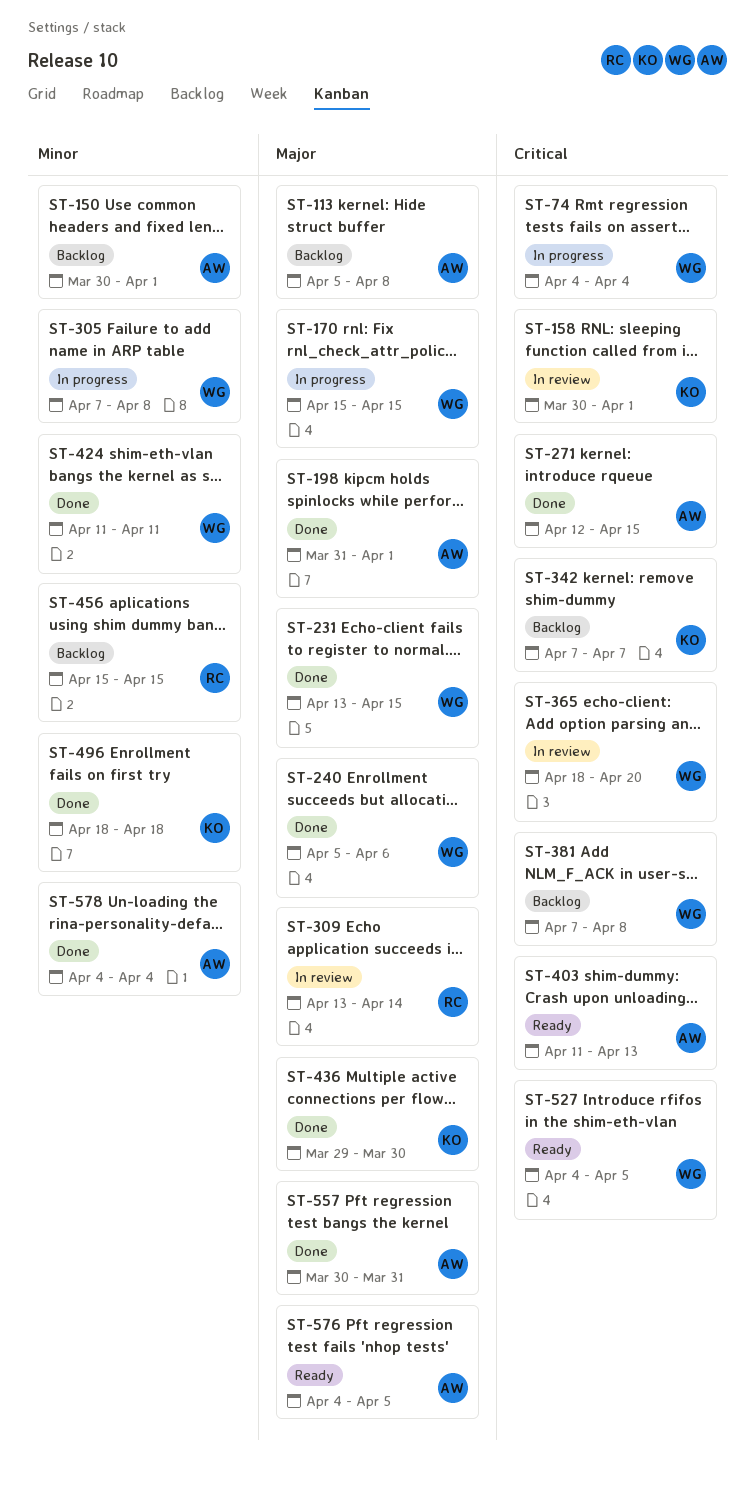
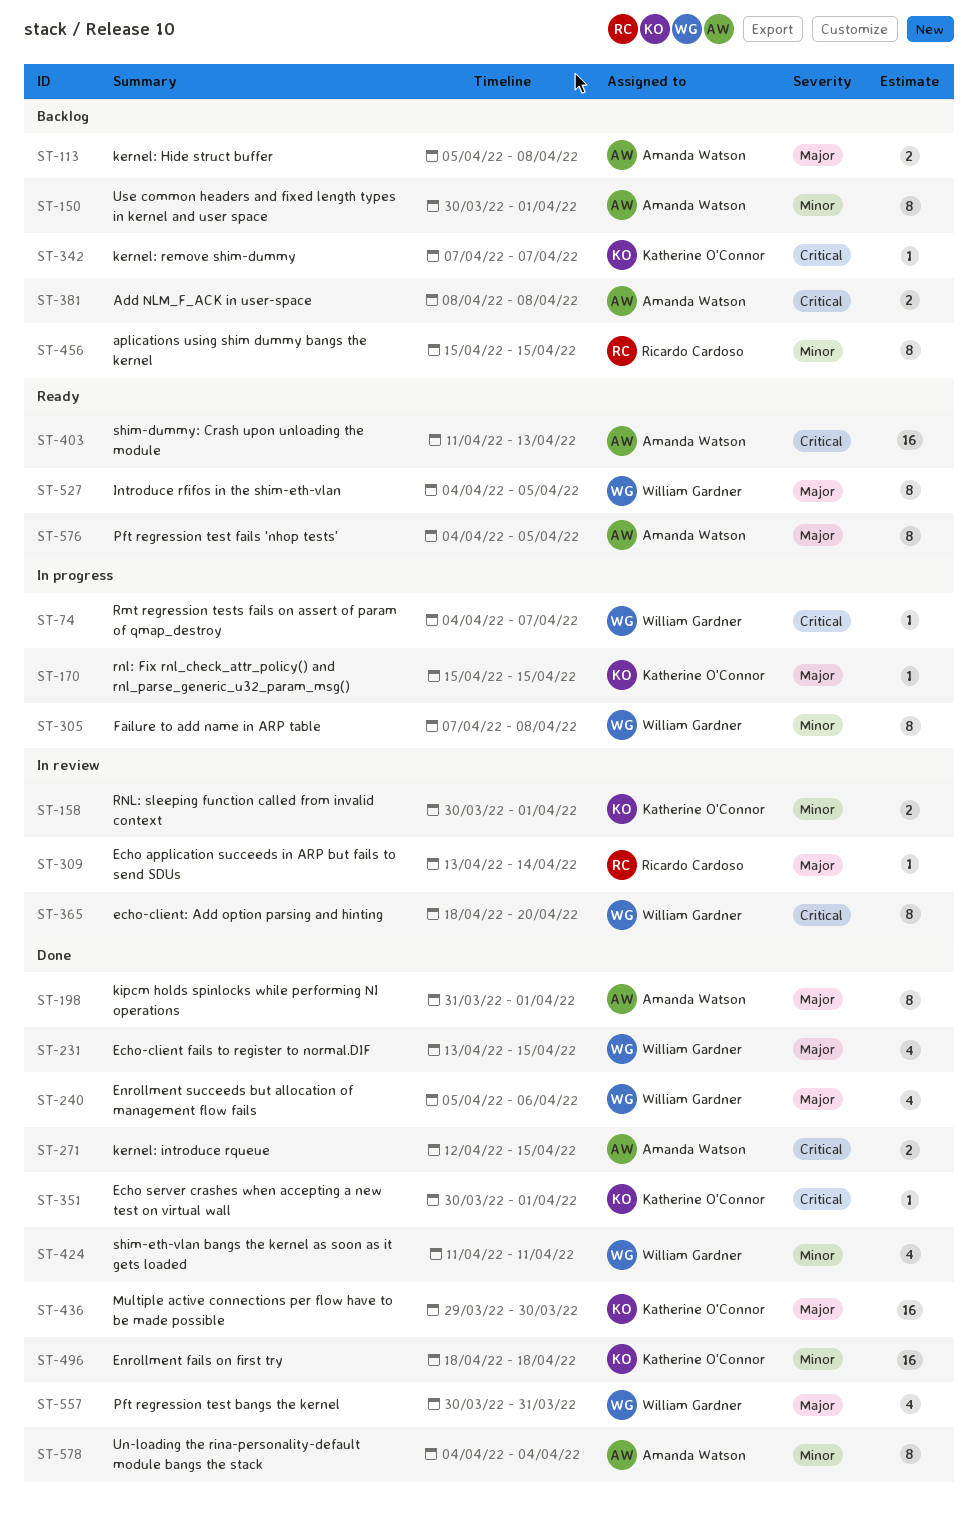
ST-74, due: Apr 4 -> Apr 7
ST-158, priority: Critical -> Minor
ST-170, owner: William Gardner -> Katherine O'Connor
ST-351: none -> present
ST-381, owner: William Gardner -> Amanda Watson
ST-381, start: Apr 7 -> Apr 8
ST-527, priority: Critical -> Major
ST-557, owner: Amanda Watson -> William Gardner

